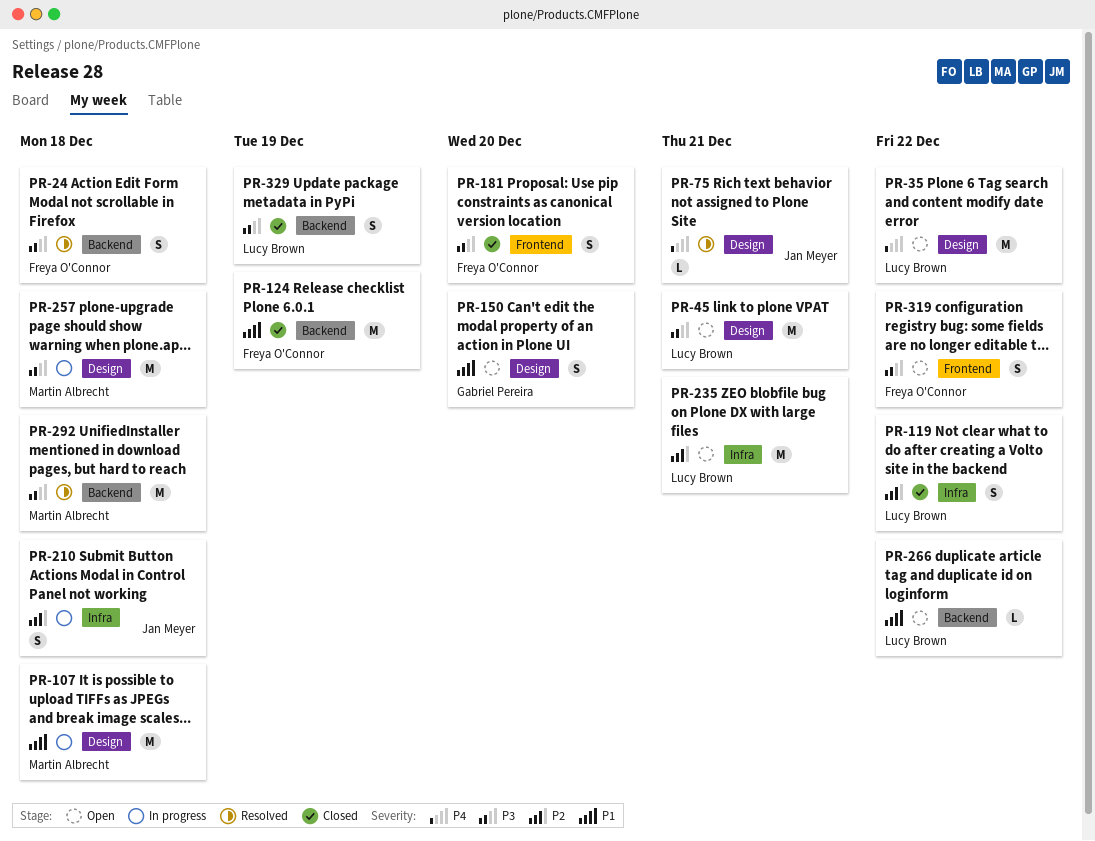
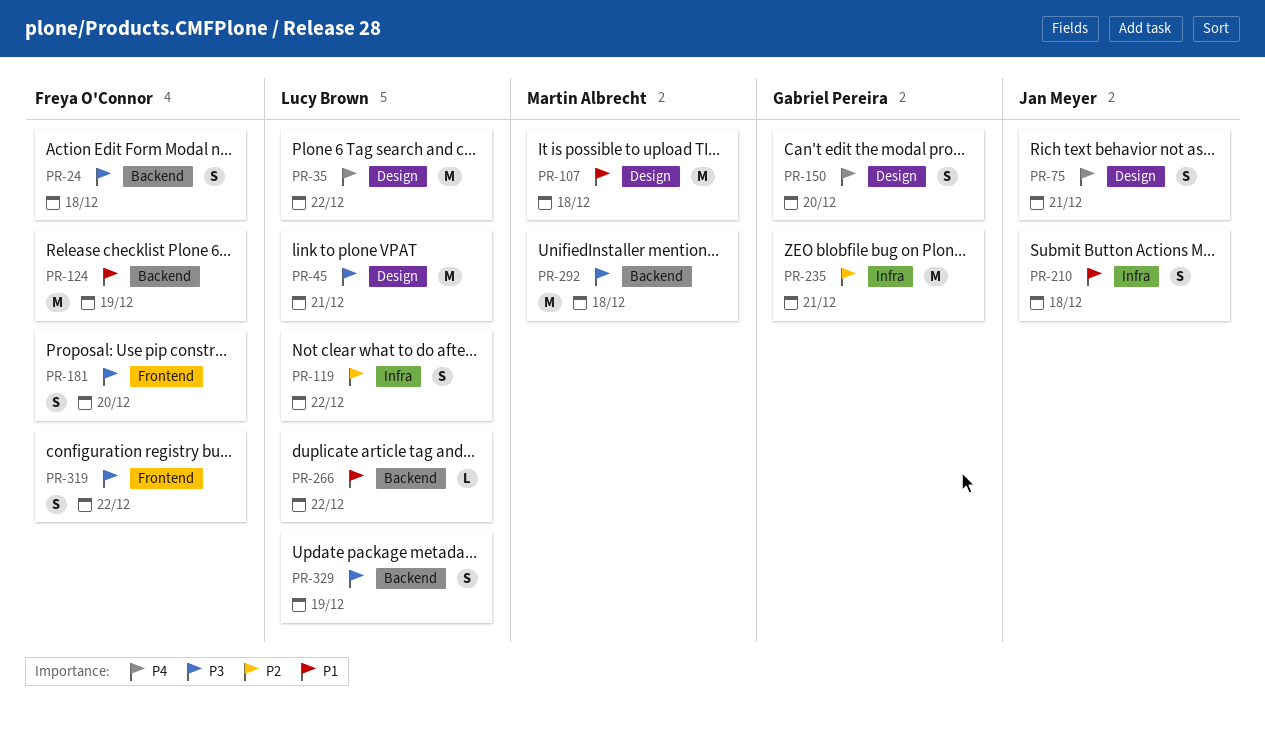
PR-75, estimate: L -> S
PR-150, priority: P1 -> P4
PR-210, priority: P2 -> P1
PR-235, owner: Lucy Brown -> Gabriel Pereira
PR-257: present -> none

